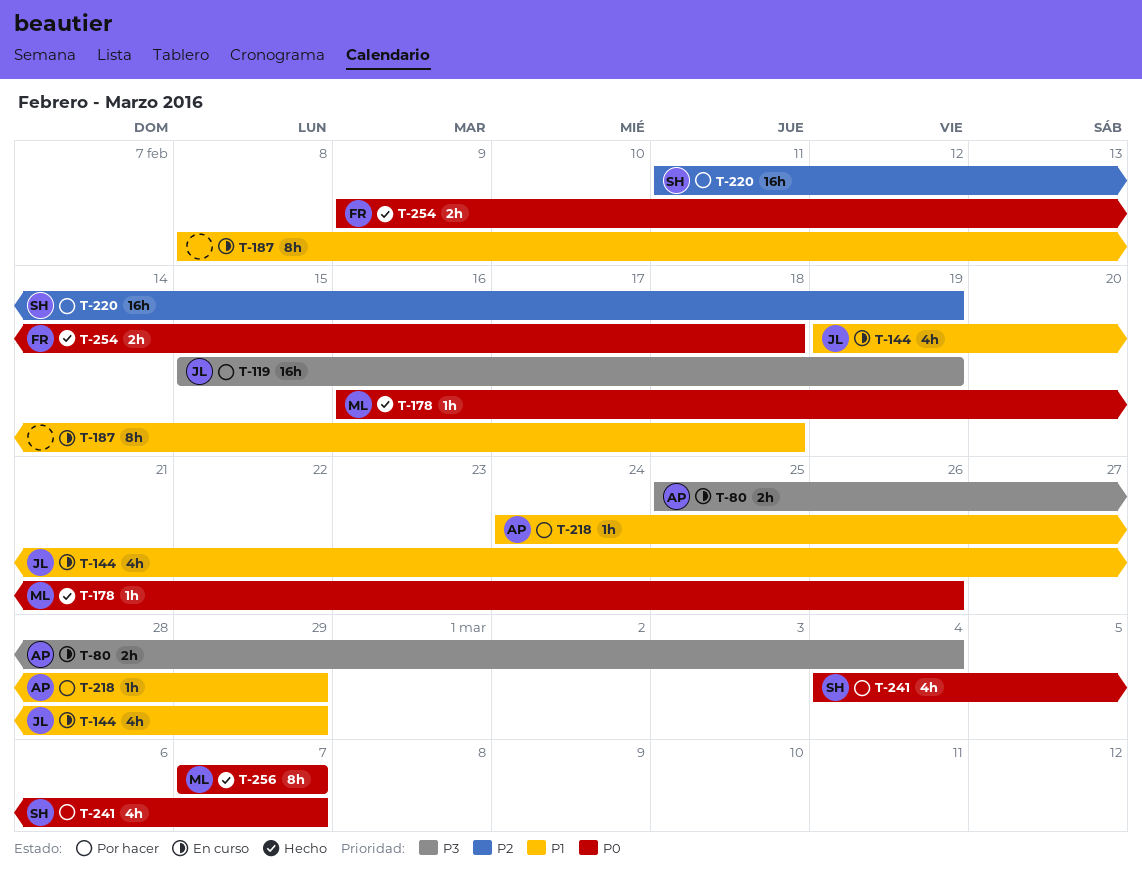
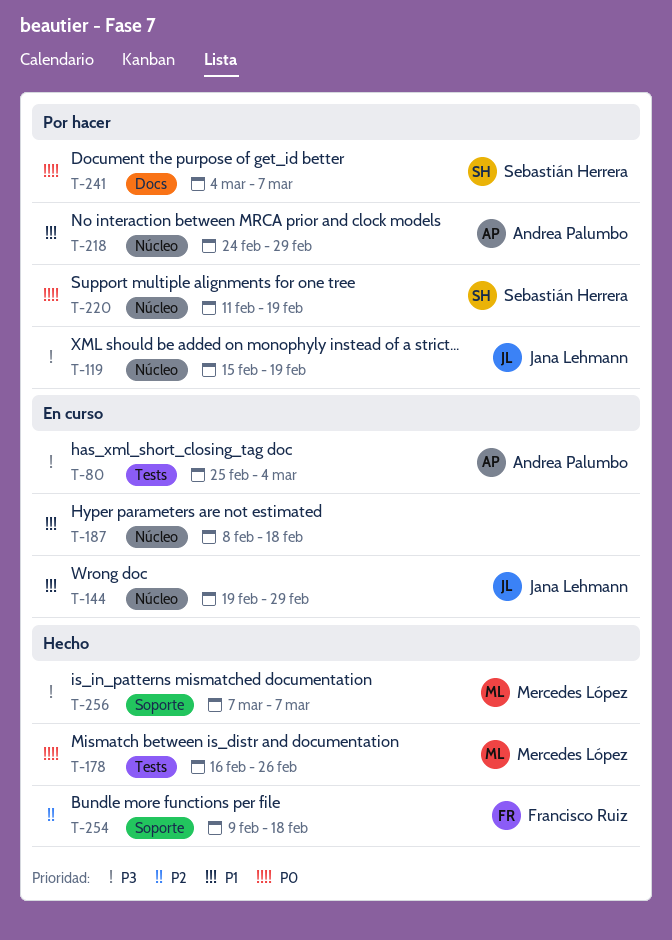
T-220, priority: P2 -> P0
T-254, priority: P0 -> P2
T-256, priority: P0 -> P3

